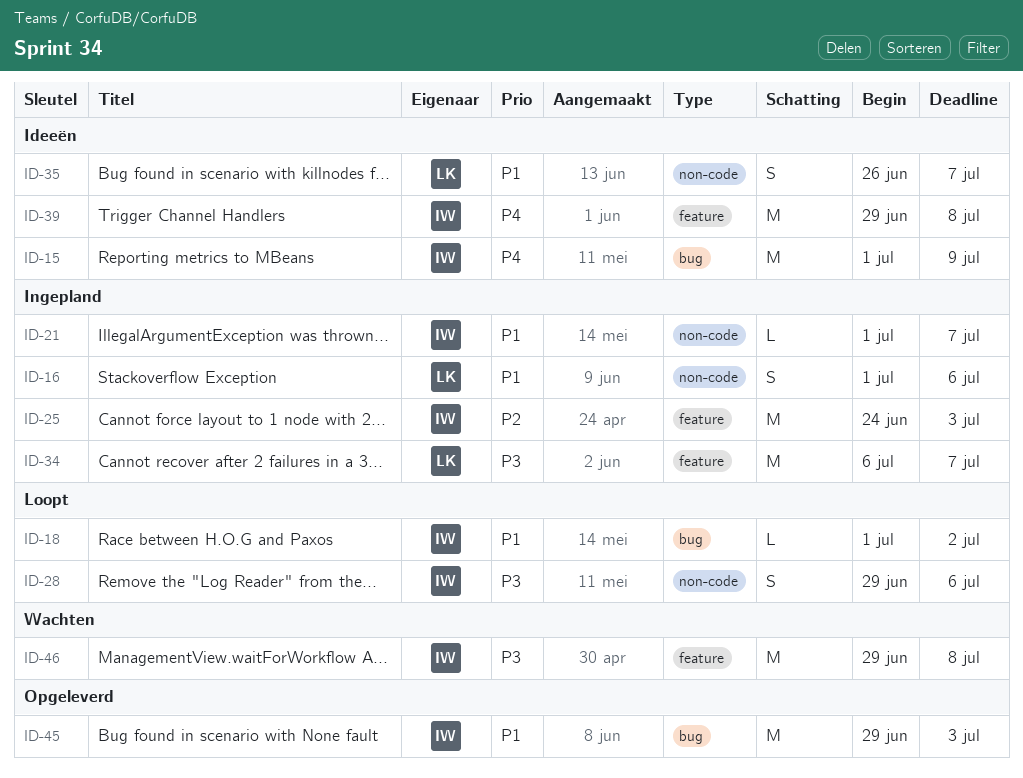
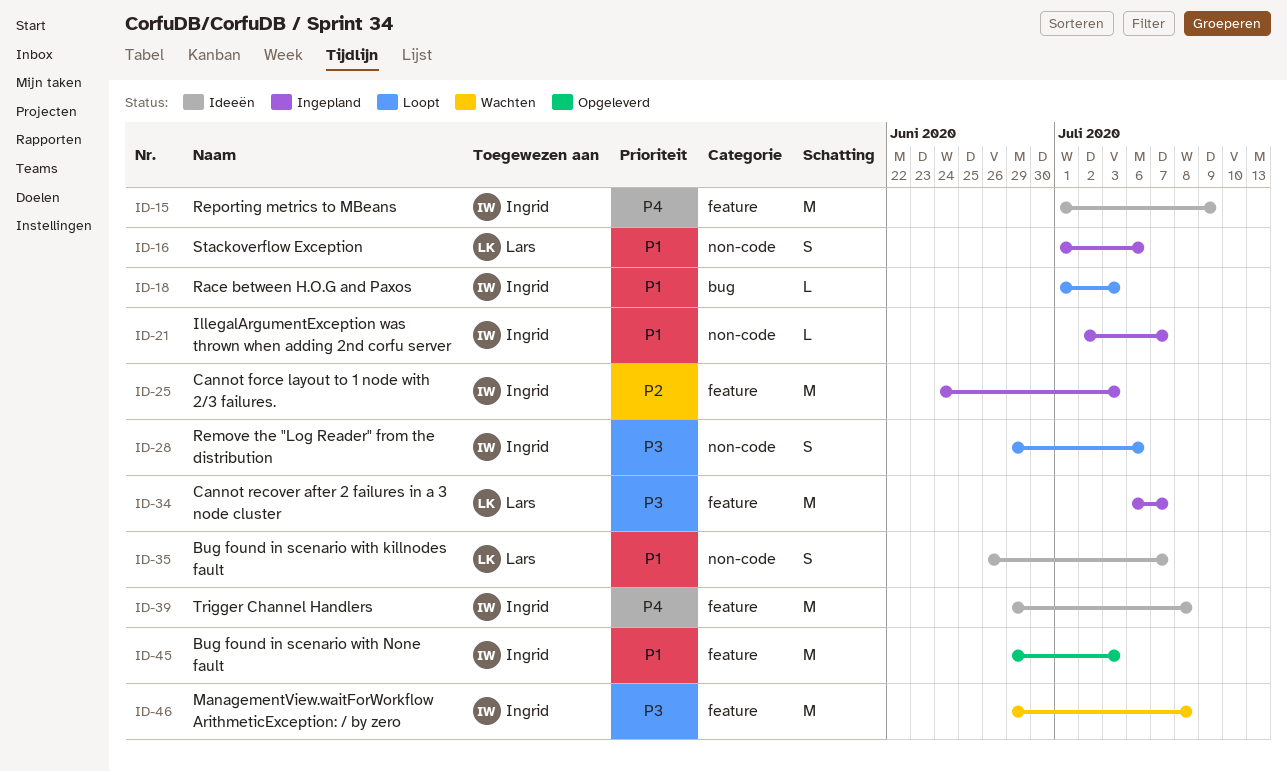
ID-15, label: bug -> feature
ID-18, due: Jul 2 -> Jul 3
ID-21, start: Jul 1 -> Jul 2
ID-45, label: bug -> feature

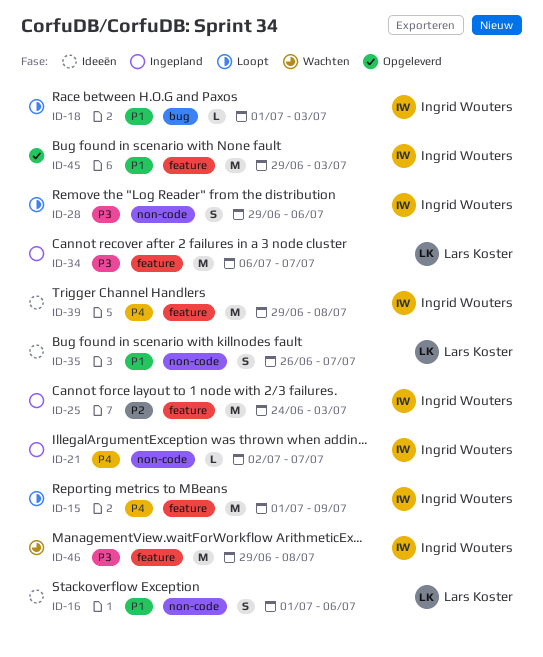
ID-15, status: Ideeën -> Loopt
ID-16, status: Ingepland -> Ideeën
ID-21, priority: P1 -> P4

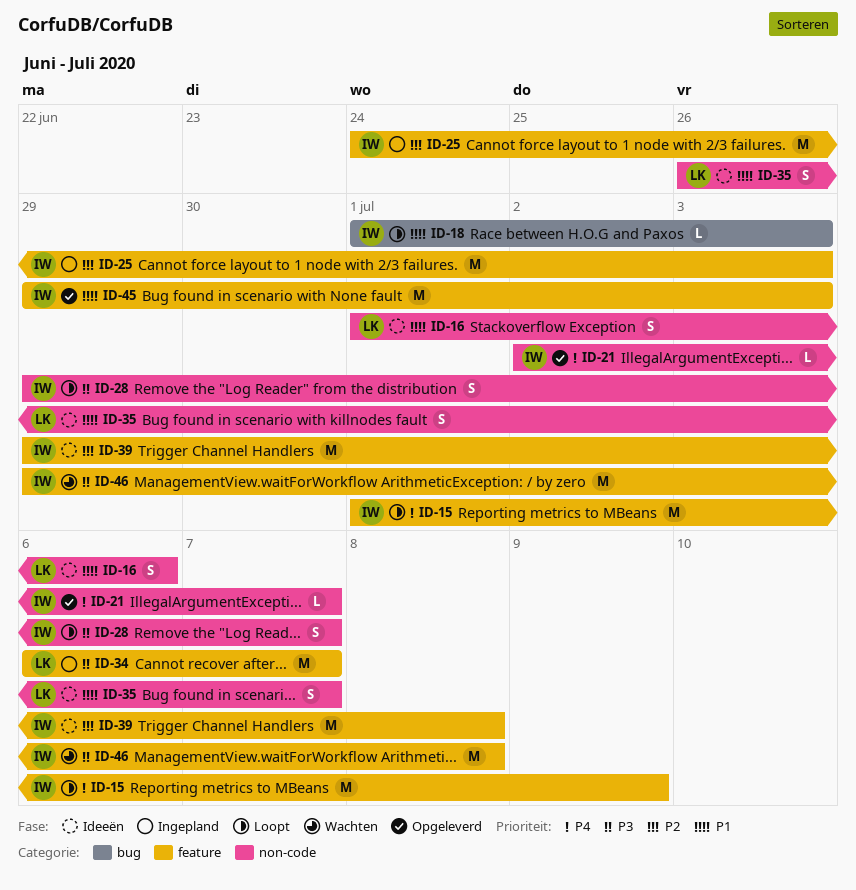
ID-21, status: Ingepland -> Opgeleverd
ID-28, due: Jul 6 -> Jul 7
ID-39, priority: P4 -> P2

